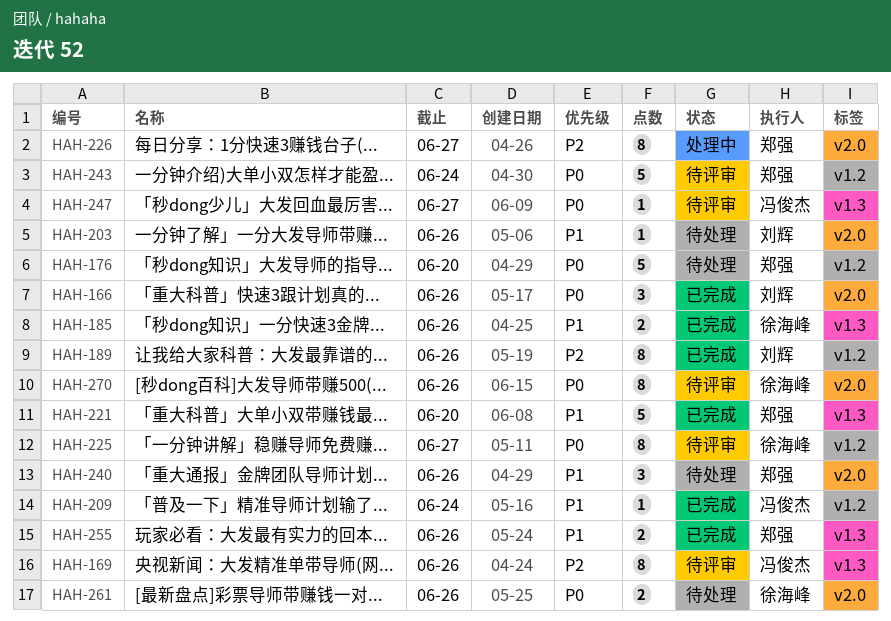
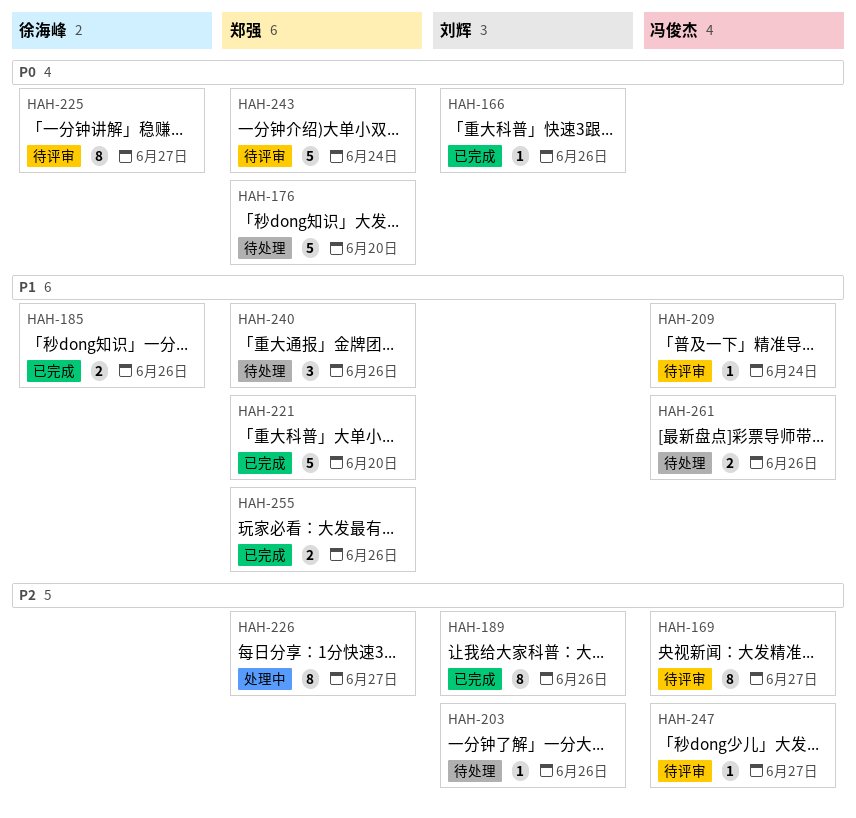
HAH-166, estimate: 3 -> 1
HAH-169, due: Jun 26 -> Jun 27
HAH-203, priority: P1 -> P2
HAH-209, status: 已完成 -> 待评审
HAH-247, priority: P0 -> P2
HAH-261, owner: 徐海峰 -> 冯俊杰
HAH-261, priority: P0 -> P1
HAH-270: present -> none

